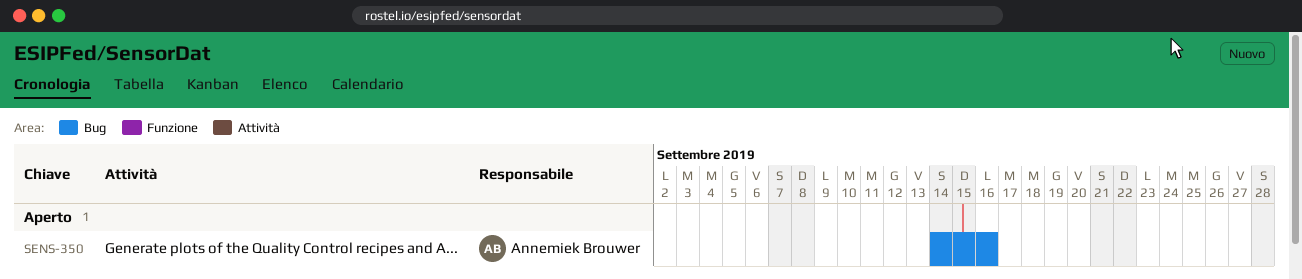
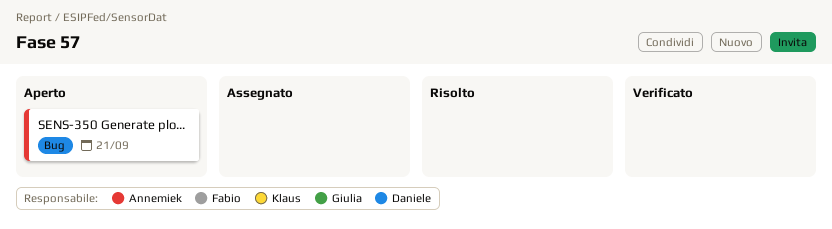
SENS-350, due: Sep 16 -> Sep 21

